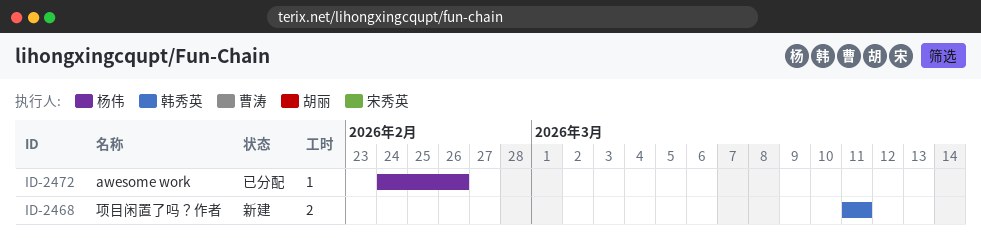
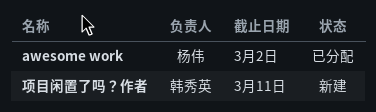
awesome work, due: Feb 26 -> Mar 2

